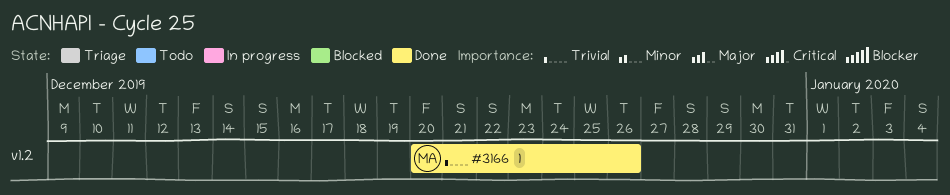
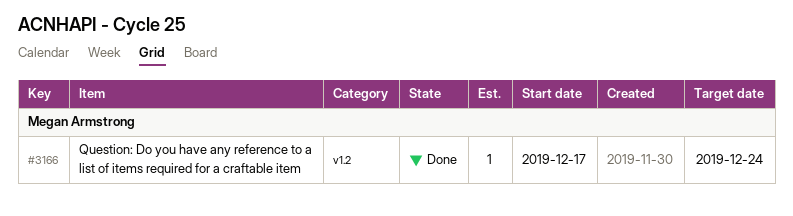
#3166, start: Dec 20 -> Dec 17
#3166, due: Dec 26 -> Dec 24

